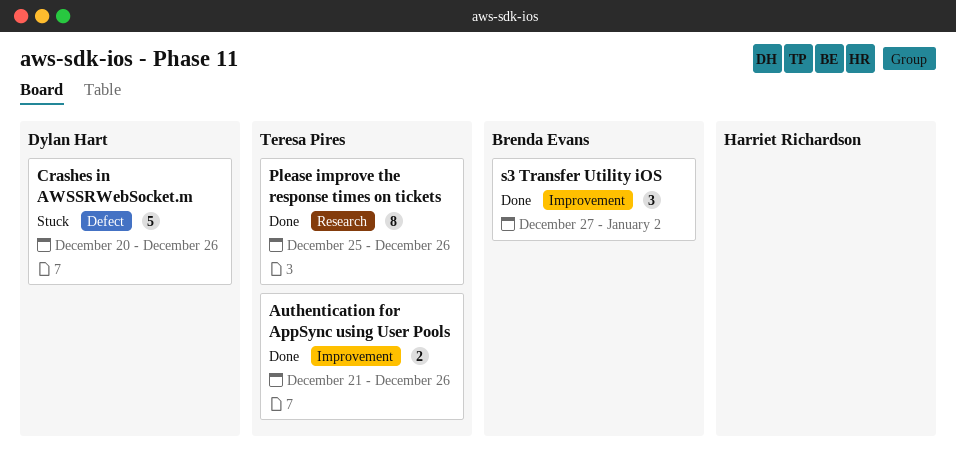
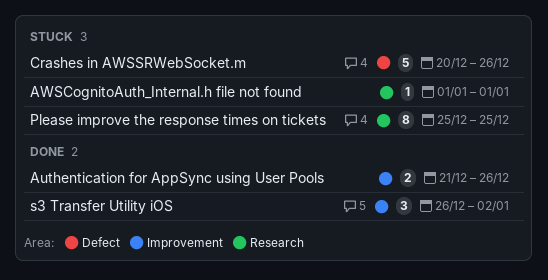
AWSCognitoAuth_Internal.h file not found: none -> present
Please improve the response times on tickets, status: Done -> Stuck
Please improve the response times on tickets, due: Dec 26 -> Dec 25
s3 Transfer Utility iOS, start: Dec 27 -> Dec 26

